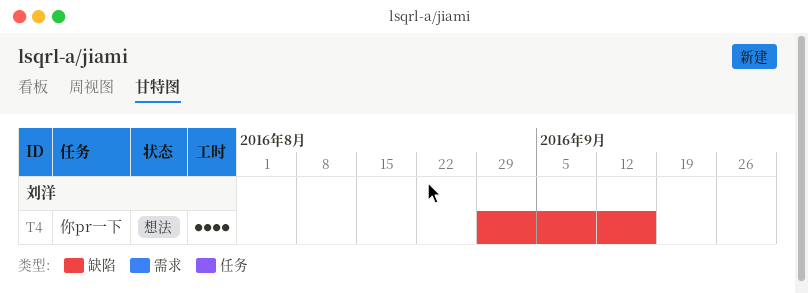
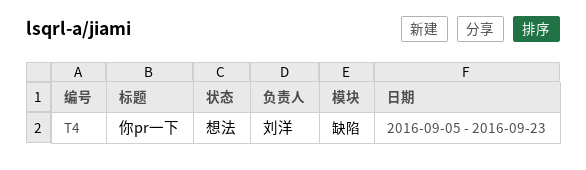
T4, start: Aug 29 -> Sep 5
T4, due: Sep 16 -> Sep 23

